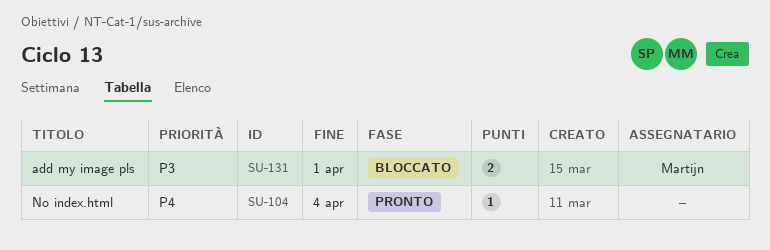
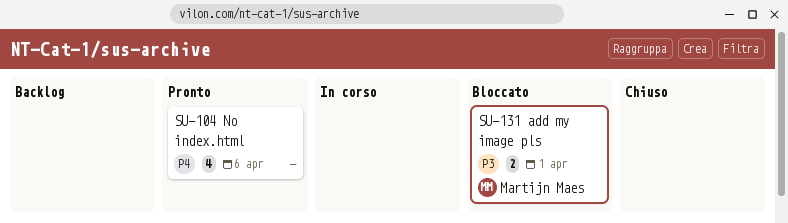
SU-104, estimate: 1 -> 4
SU-104, due: Apr 4 -> Apr 6

